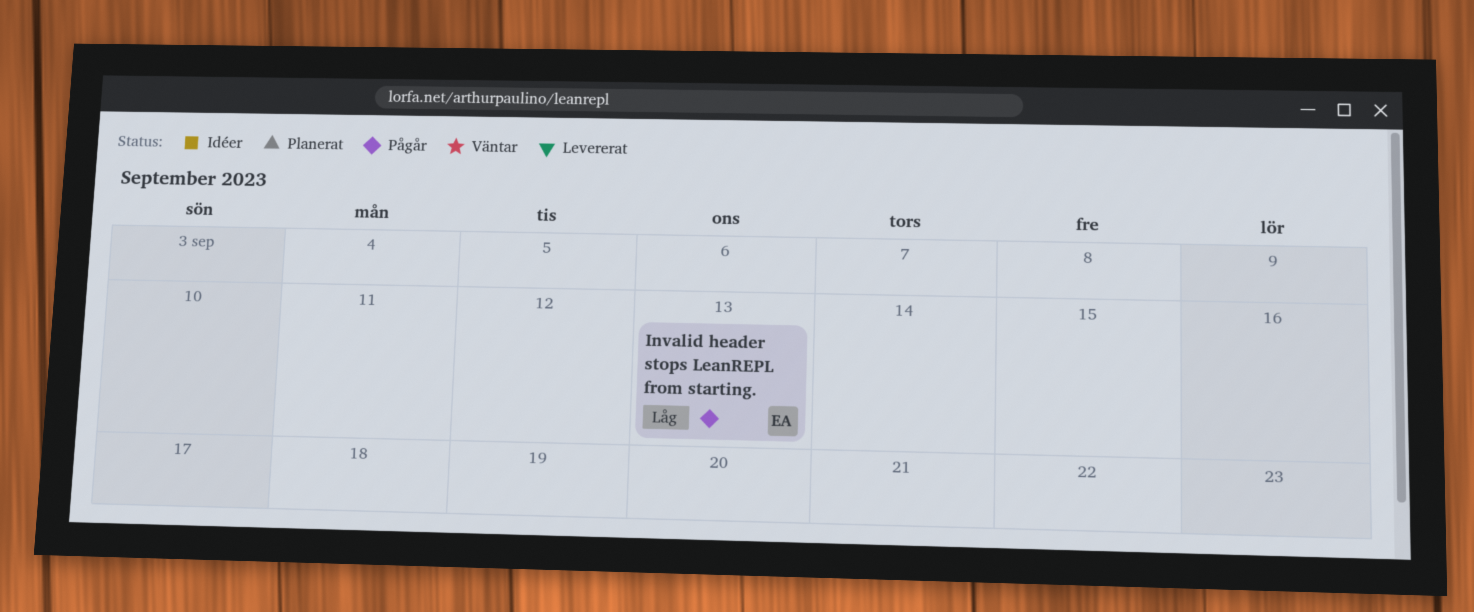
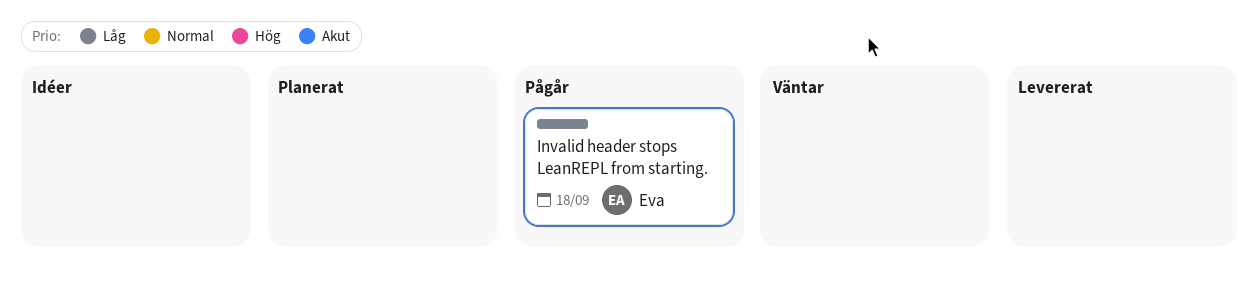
Invalid header stops LeanREPL from starting., due: Sep 13 -> Sep 18

